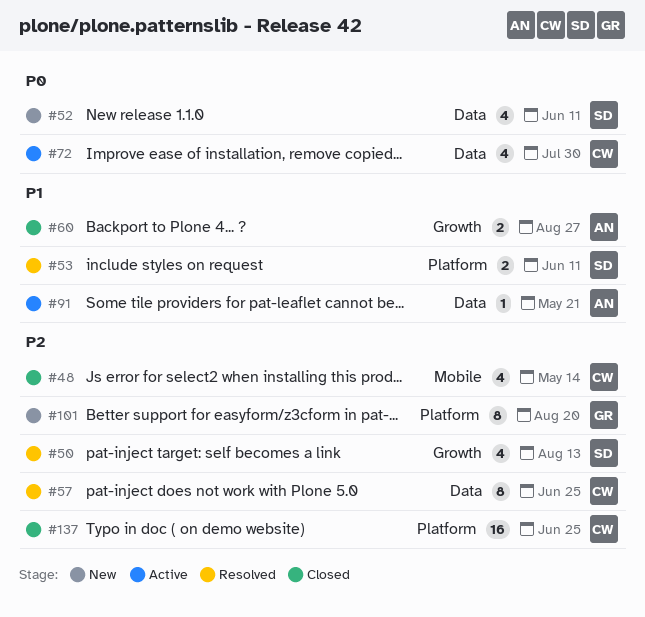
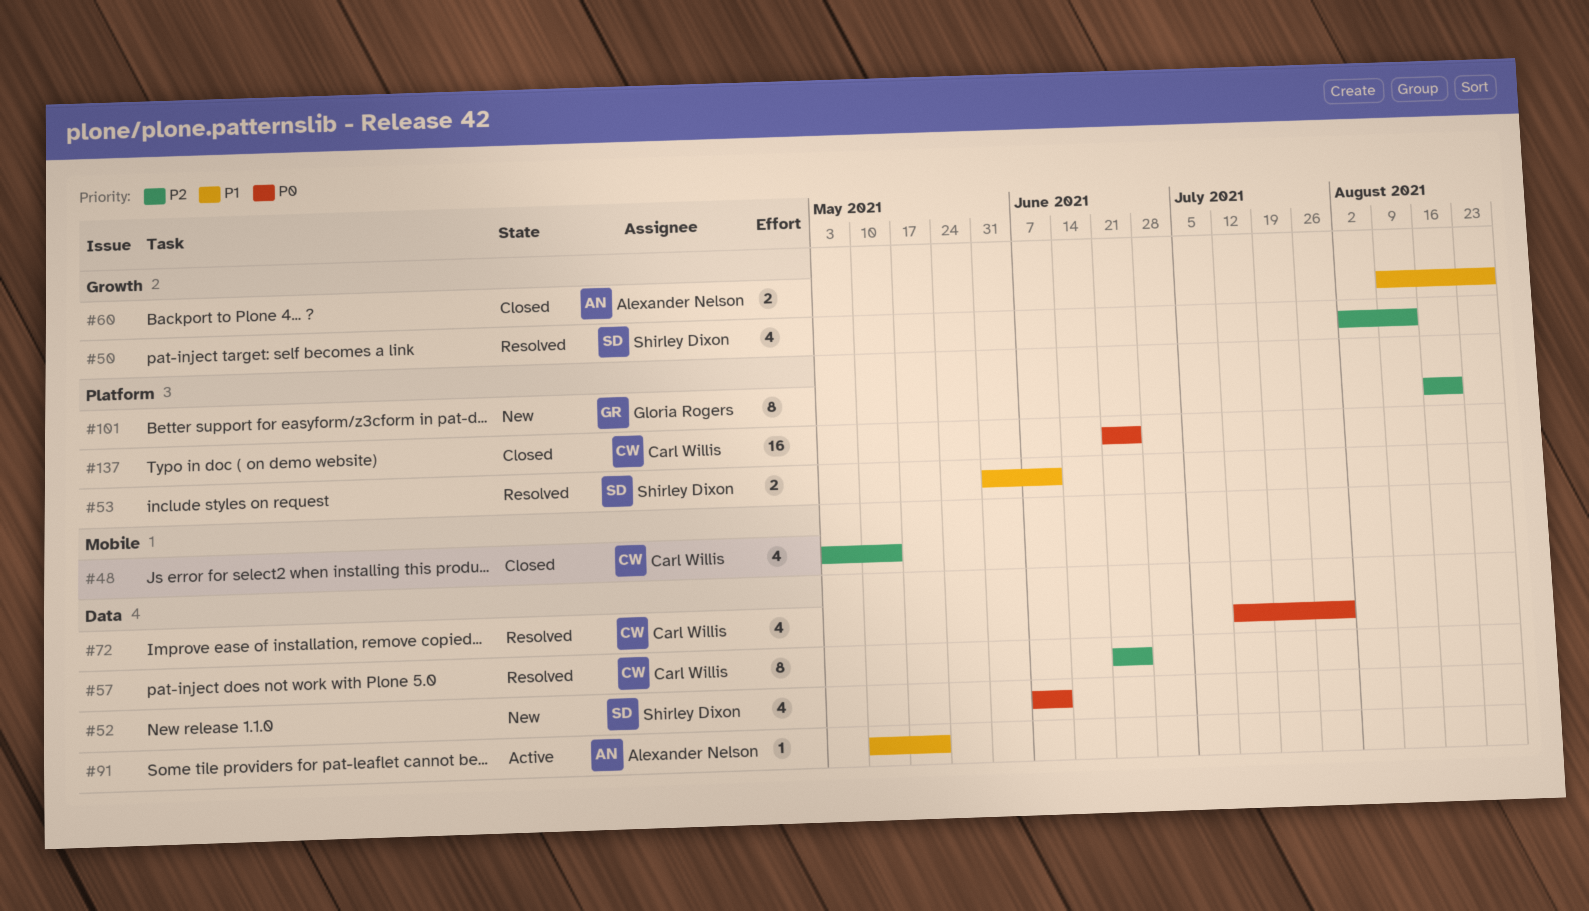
#72, status: Active -> Resolved
#137, priority: P2 -> P0

